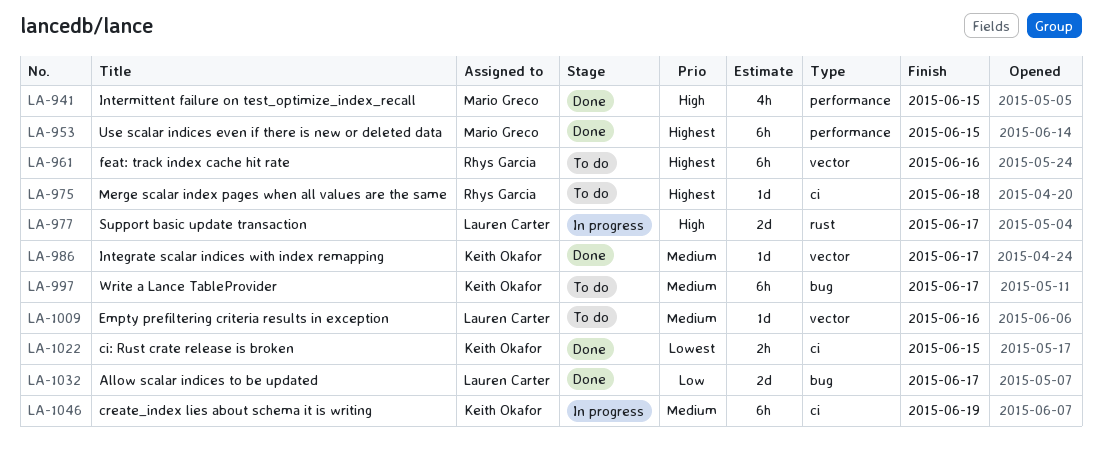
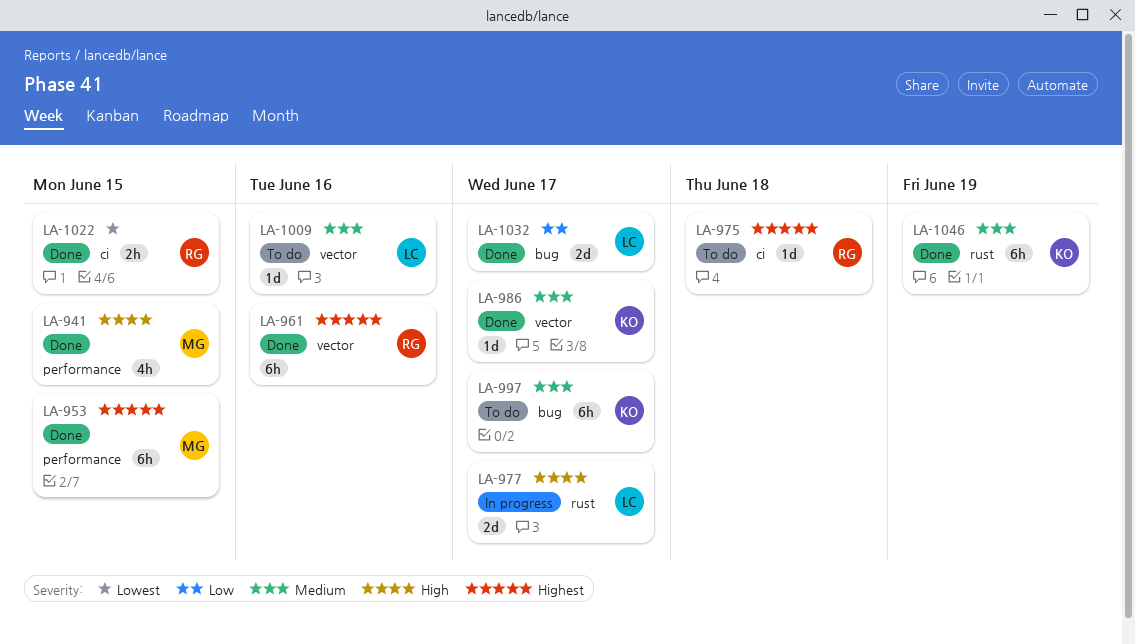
LA-961, status: To do -> Done
LA-1022, owner: Keith Okafor -> Rhys Garcia
LA-1046, status: In progress -> Done
LA-1046, label: ci -> rust

